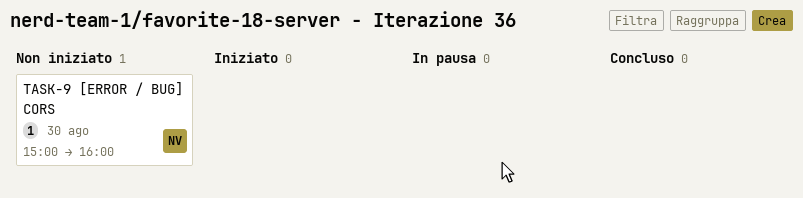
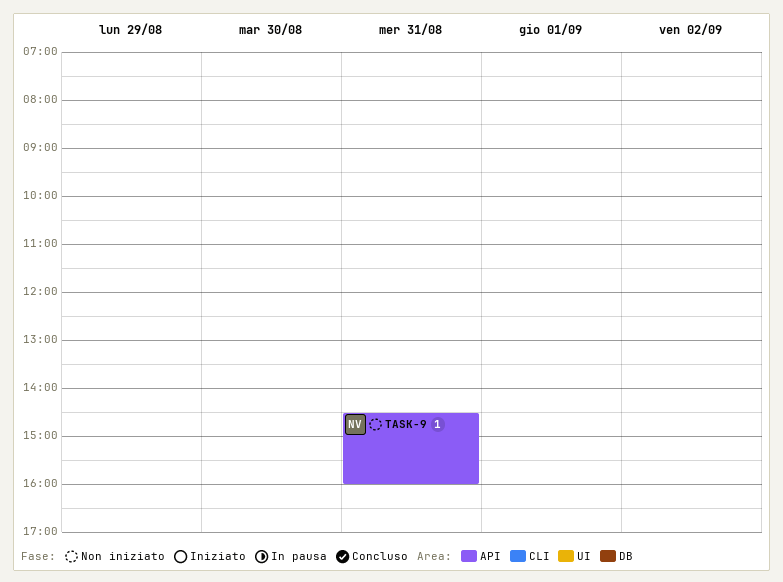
TASK-9, day: Aug 30 -> Aug 31
TASK-9, begins: 15:00 -> 14:30

